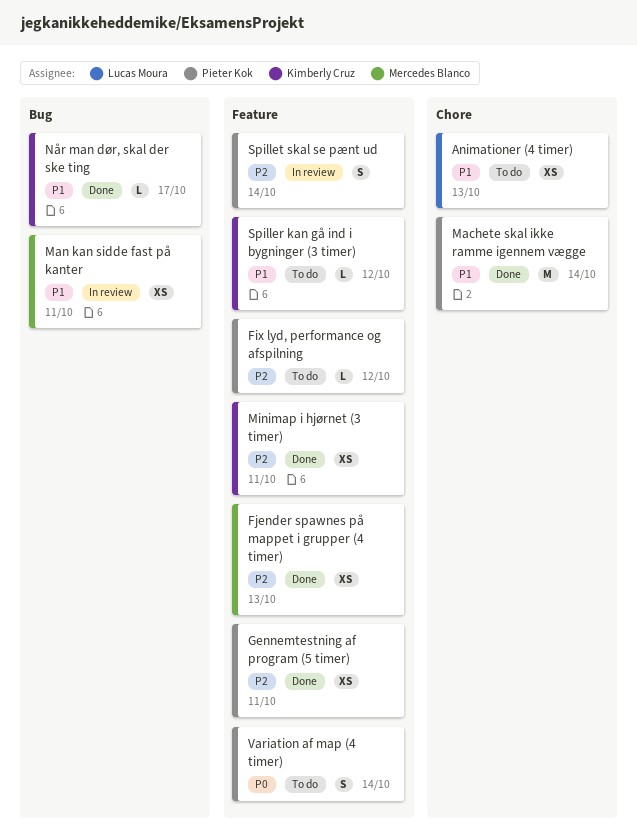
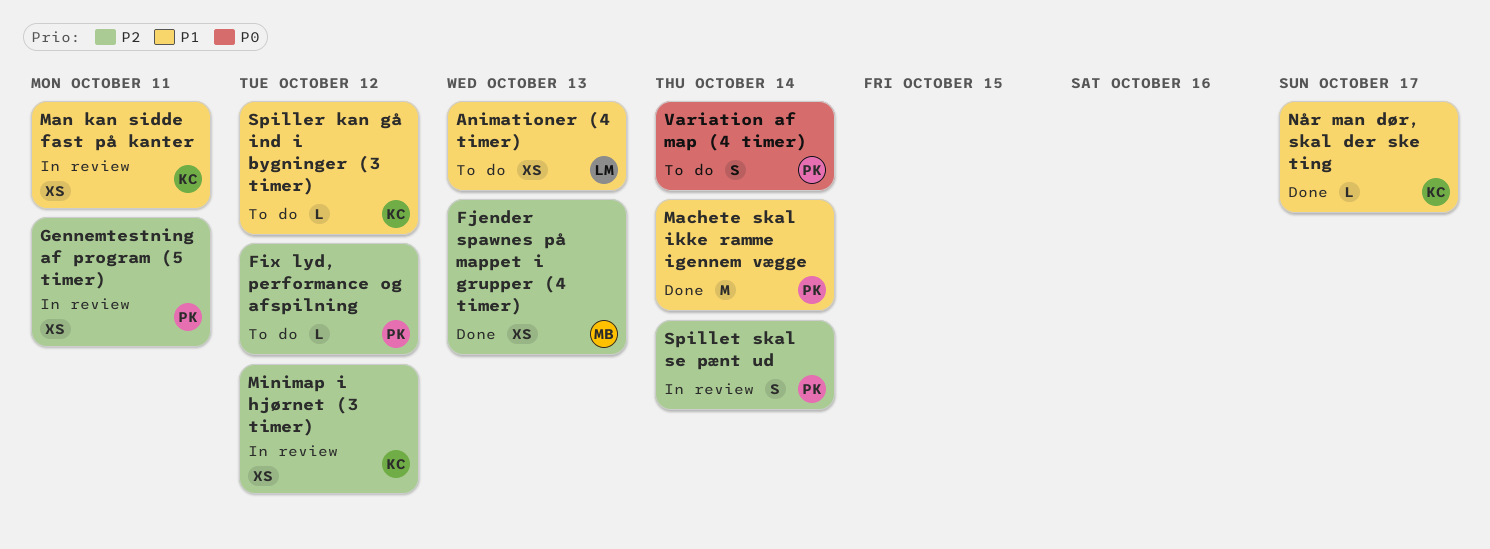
Gennemtestning af program (5 timer), status: Done -> In review
Man kan sidde fast på kanter, owner: Mercedes Blanco -> Kimberly Cruz
Minimap i hjørnet (3 timer), status: Done -> In review
Minimap i hjørnet (3 timer), due: Oct 11 -> Oct 12

